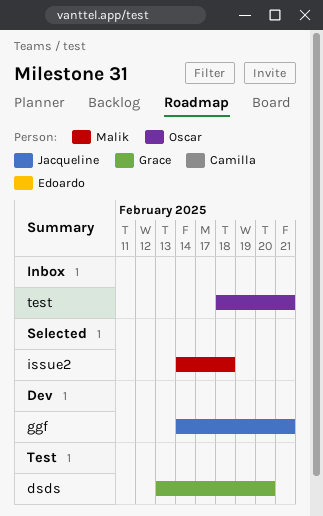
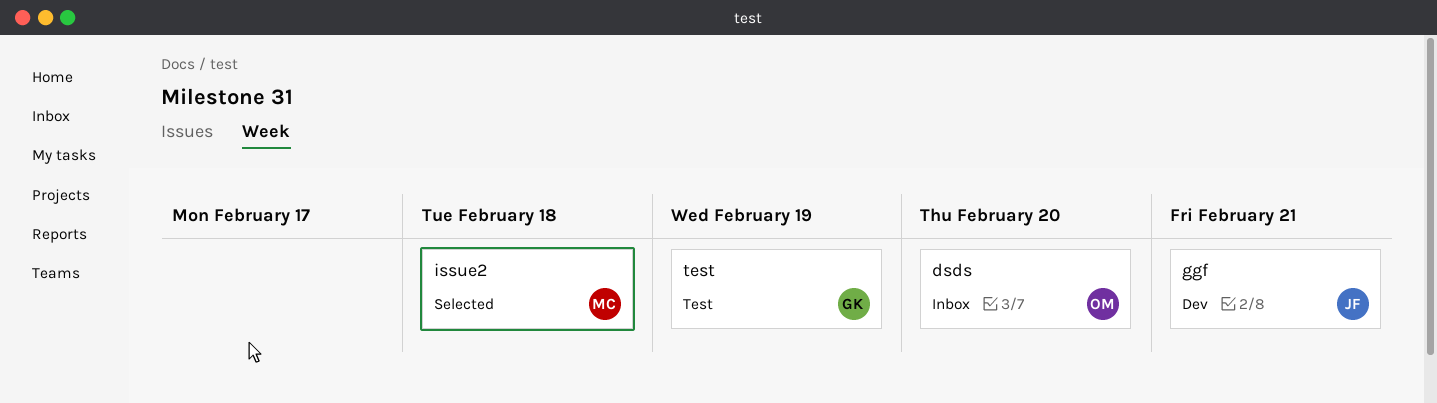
dsds, status: Test -> Inbox
dsds, owner: Grace -> Oscar
test, status: Inbox -> Test
test, owner: Oscar -> Grace
test, due: Feb 21 -> Feb 19

